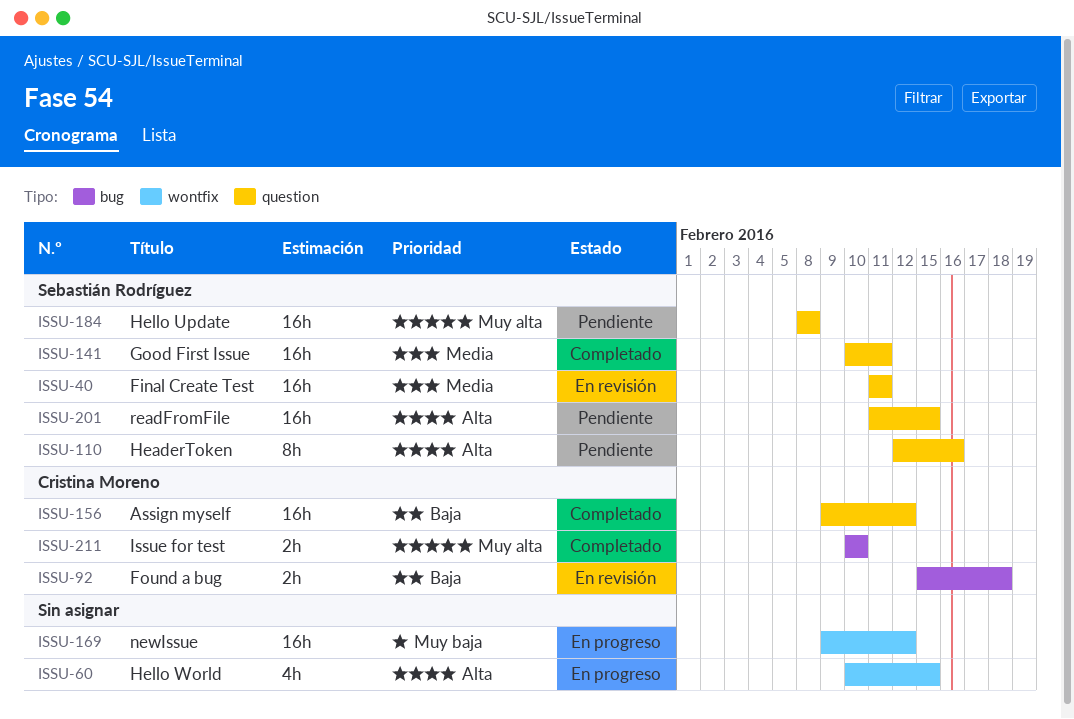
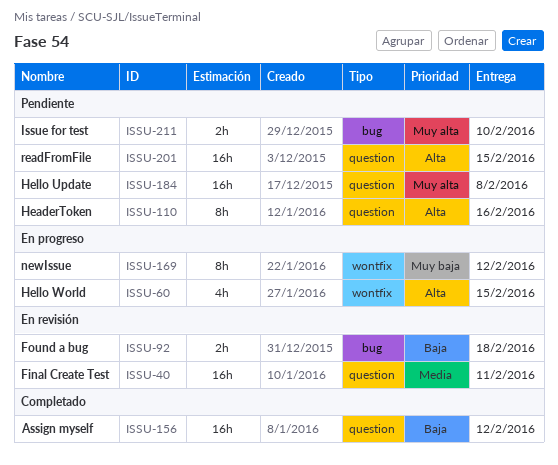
ISSU-141: present -> none
ISSU-169, estimate: 16h -> 8h
ISSU-211, status: Completado -> Pendiente

